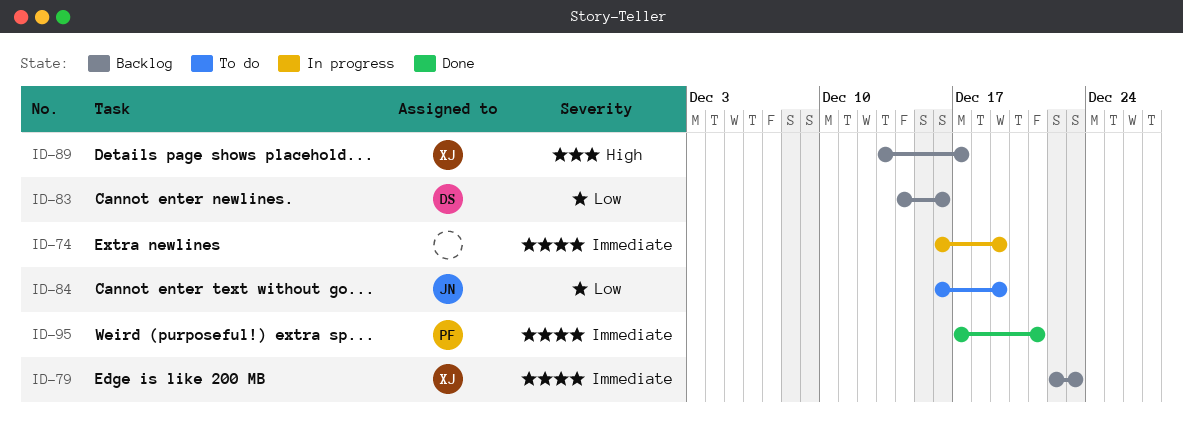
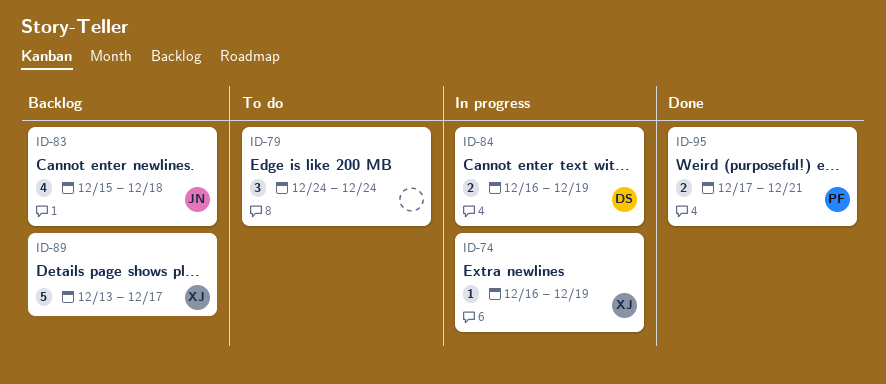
ID-74, owner: none -> XJ
ID-79, status: Backlog -> To do
ID-79, owner: XJ -> none
ID-79, start: Dec 22 -> Dec 24
ID-79, due: Dec 23 -> Dec 24
ID-83, owner: DS -> JN
ID-83, start: Dec 14 -> Dec 15
ID-83, due: Dec 16 -> Dec 18
ID-84, status: To do -> In progress
ID-84, owner: JN -> DS

